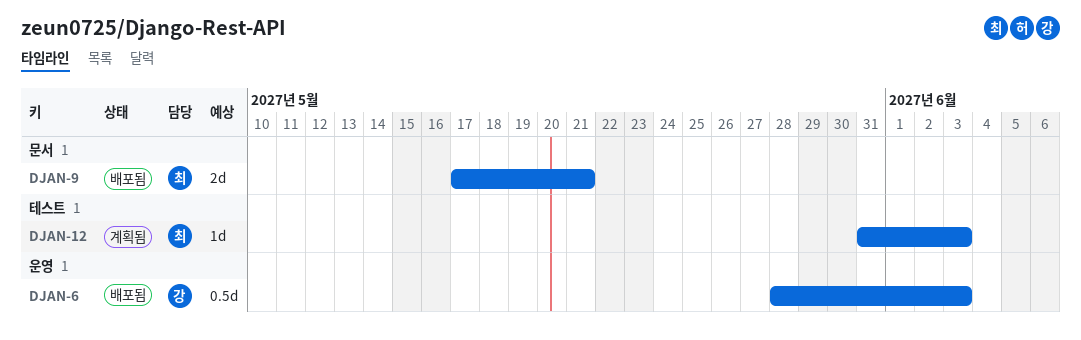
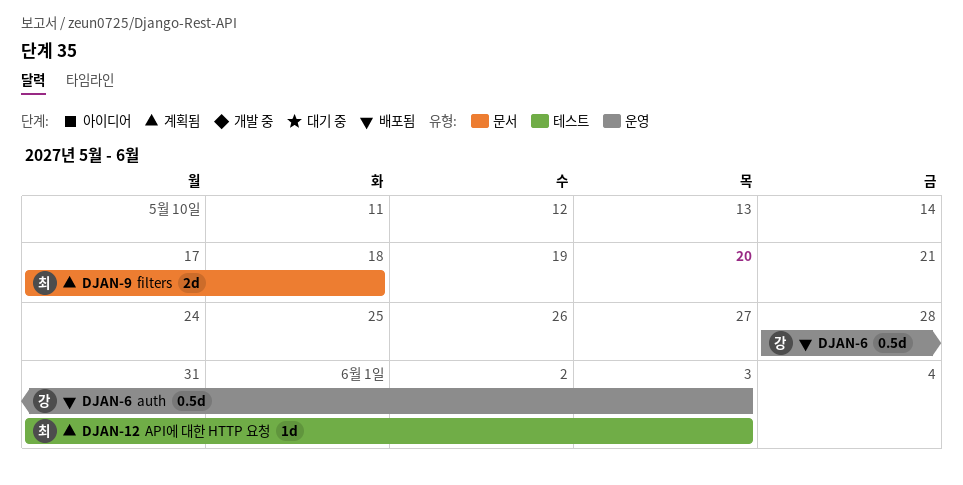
DJAN-9, status: 배포됨 -> 계획됨
DJAN-9, due: May 21 -> May 18

